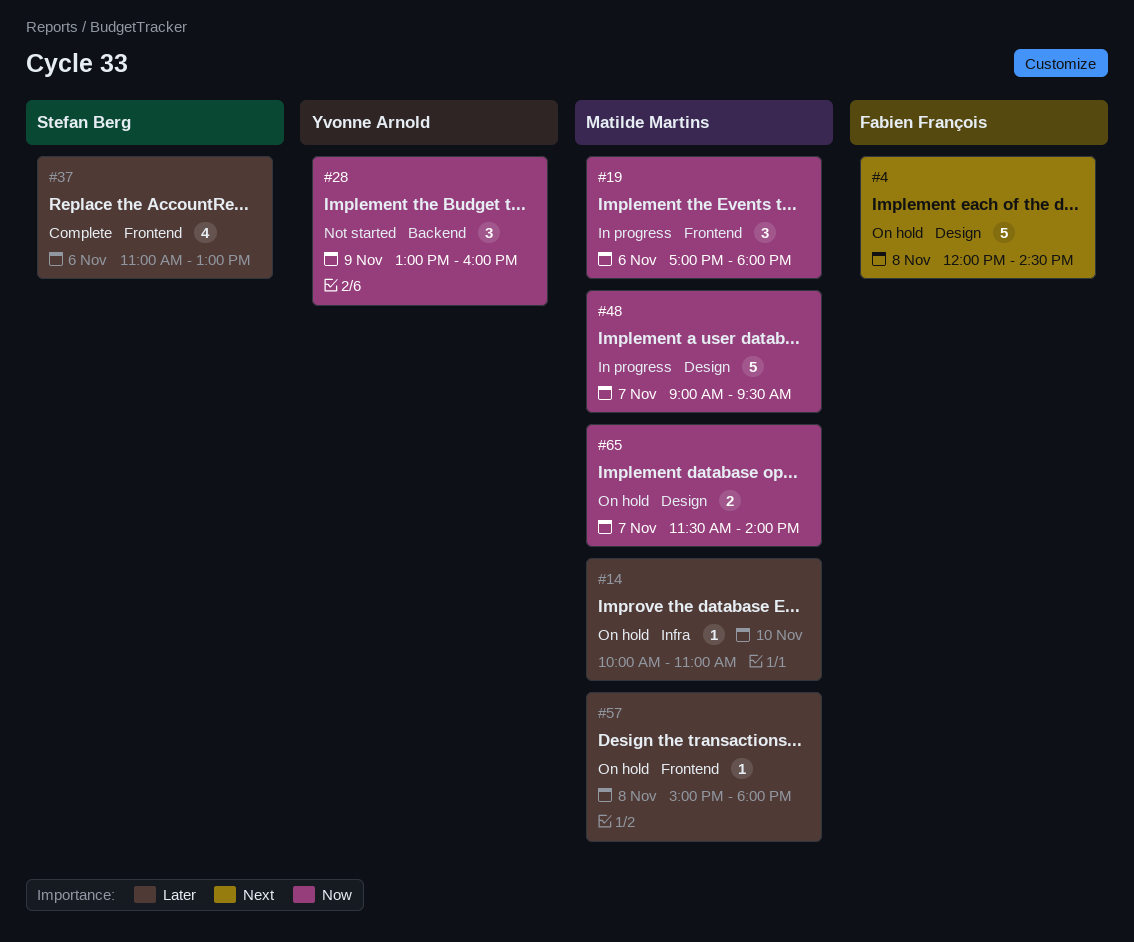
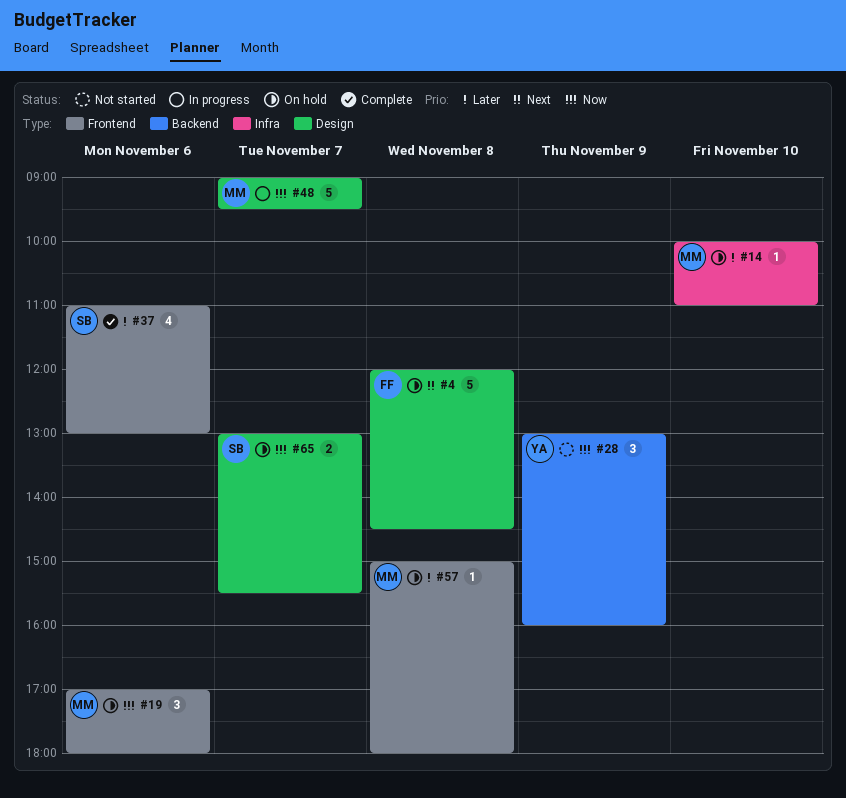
#19, status: In progress -> On hold
#65, owner: Matilde Martins -> Stefan Berg
#65, begins: 11:30 -> 13:00
#65, ends: 14:00 -> 15:30

